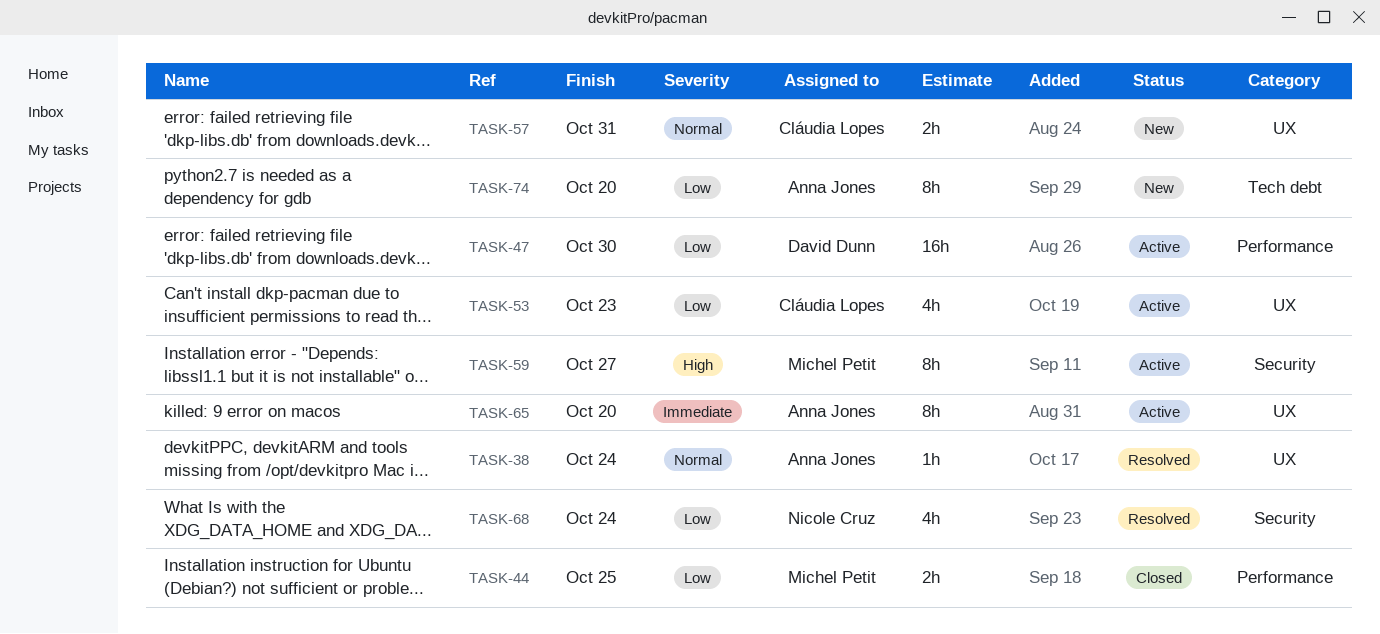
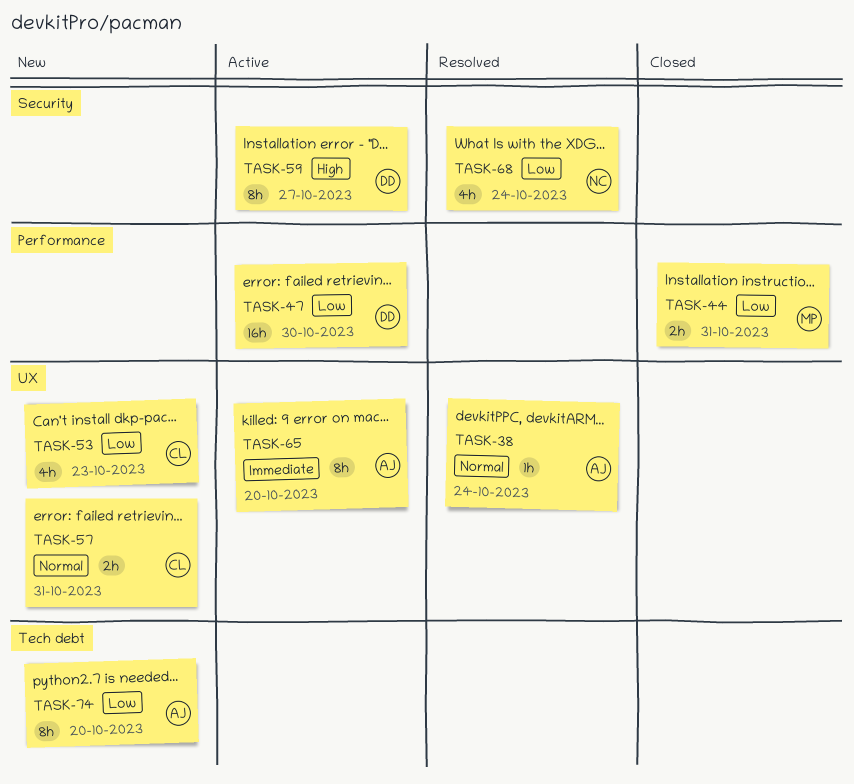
TASK-44, due: Oct 25 -> Oct 31
TASK-53, status: Active -> New
TASK-59, owner: Michel Petit -> David Dunn

